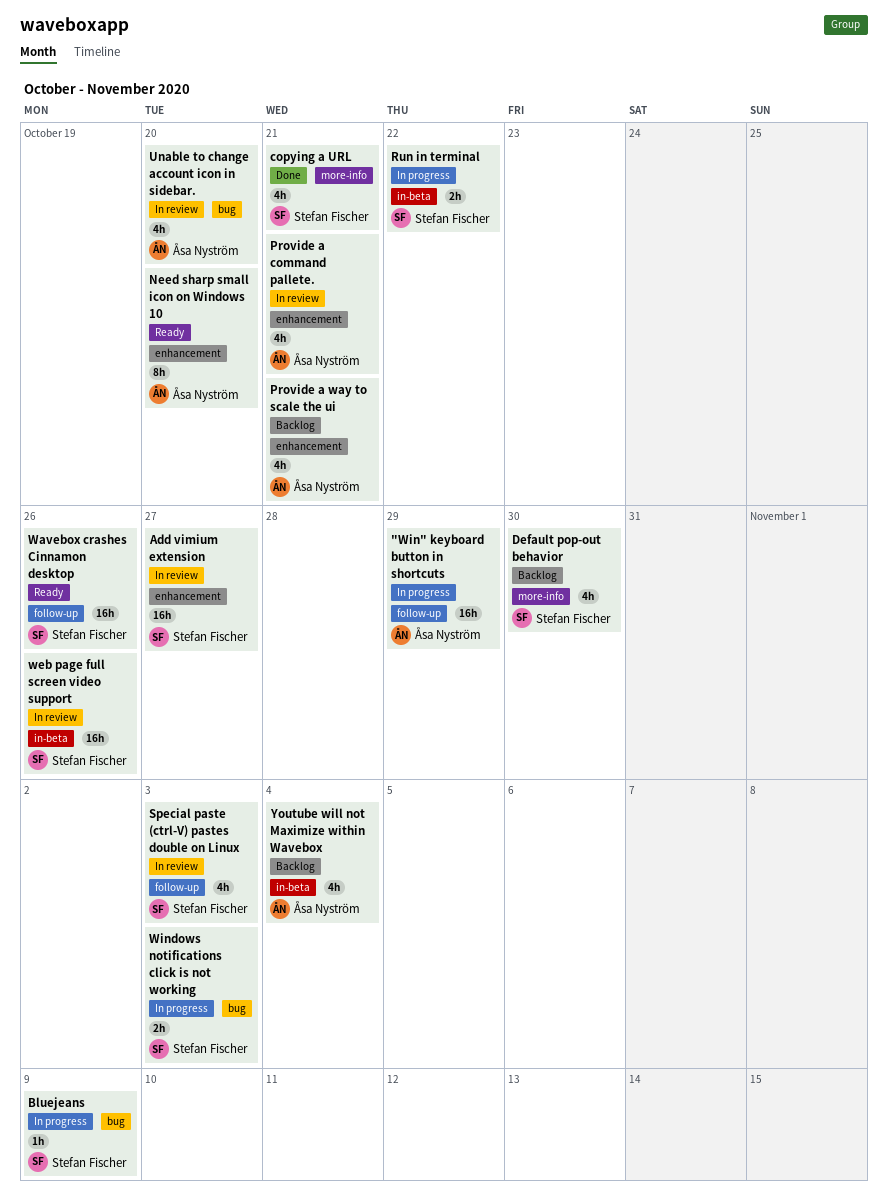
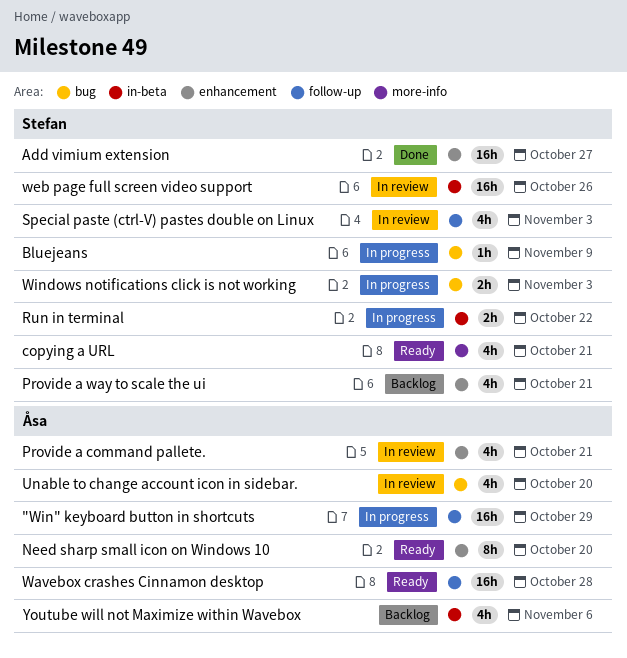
Add vimium extension, status: In review -> Done
copying a URL, status: Done -> Ready
Default pop-out behavior: present -> none
Provide a way to scale the ui, owner: Åsa Nyström -> Stefan Fischer
Wavebox crashes Cinnamon desktop, owner: Stefan Fischer -> Åsa Nyström
Wavebox crashes Cinnamon desktop, due: Oct 26 -> Oct 28
Youtube will not Maximize within Wavebox, due: Nov 4 -> Nov 6

